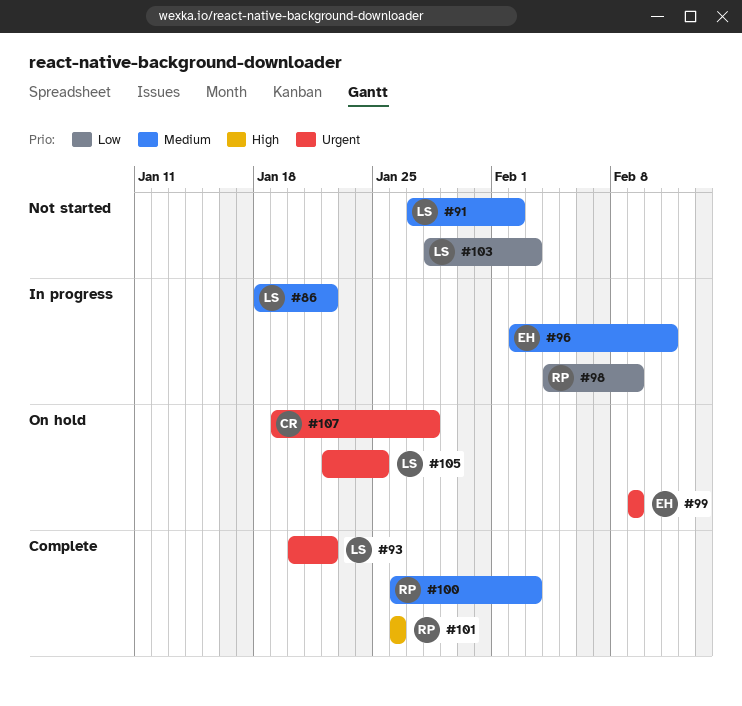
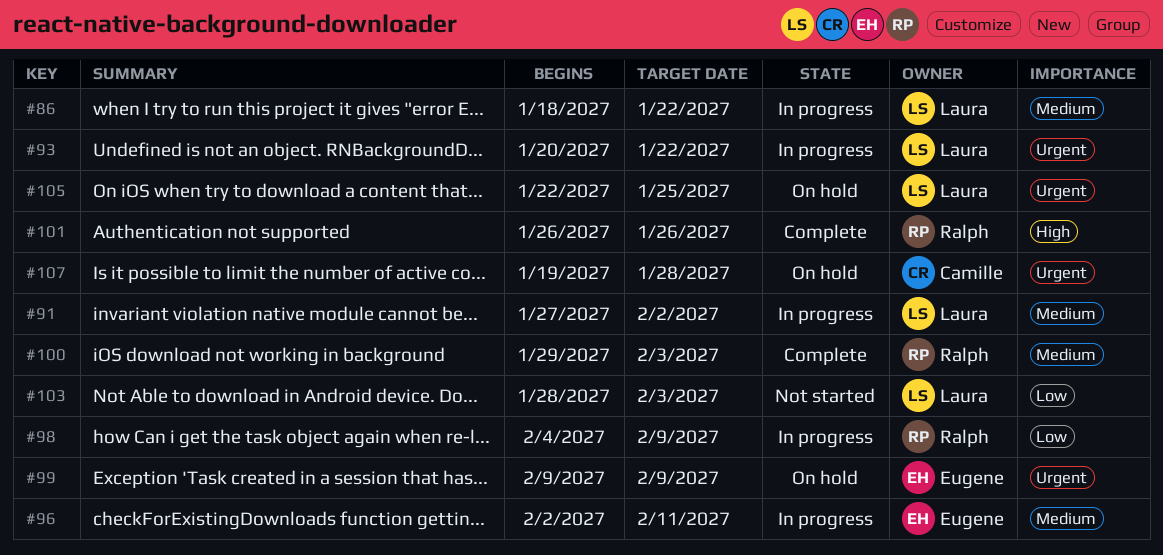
#91, status: Not started -> In progress
#93, status: Complete -> In progress
#100, start: Jan 26 -> Jan 29

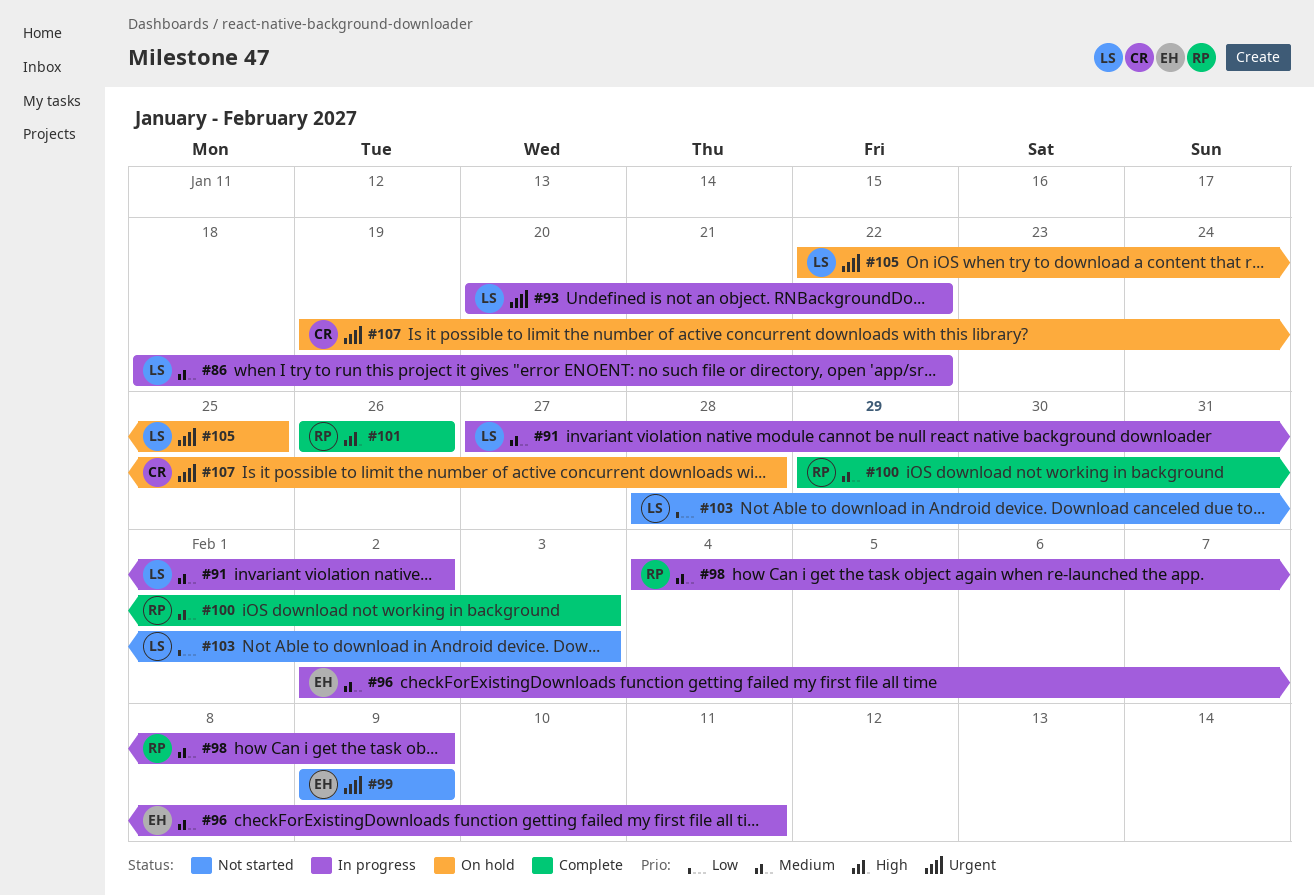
#98, priority: Low -> Medium
#99, status: On hold -> Not started

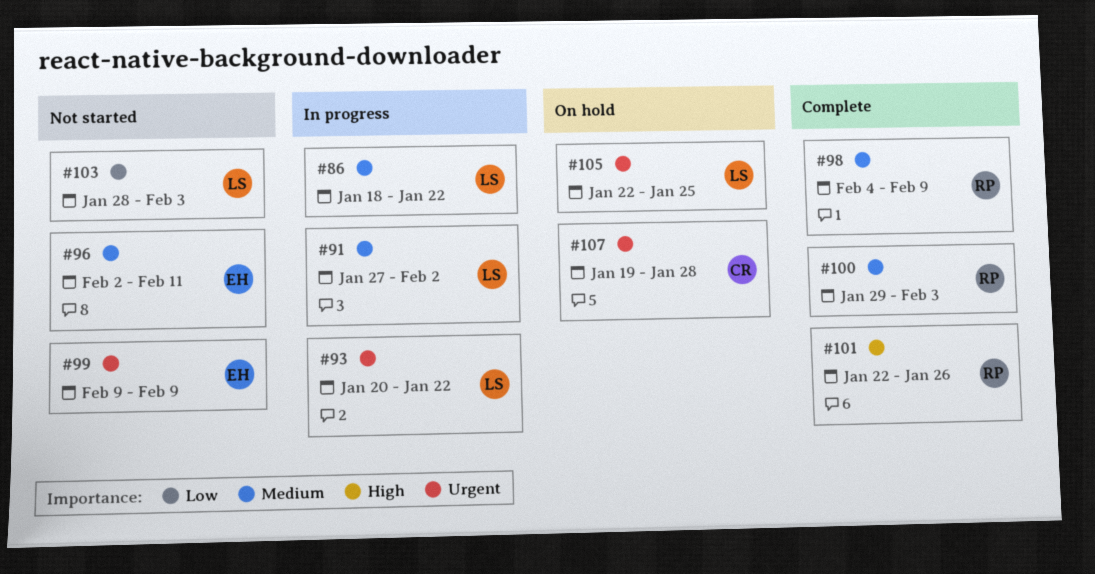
#96, status: In progress -> Not started
#98, status: In progress -> Complete
#101, start: Jan 26 -> Jan 22

